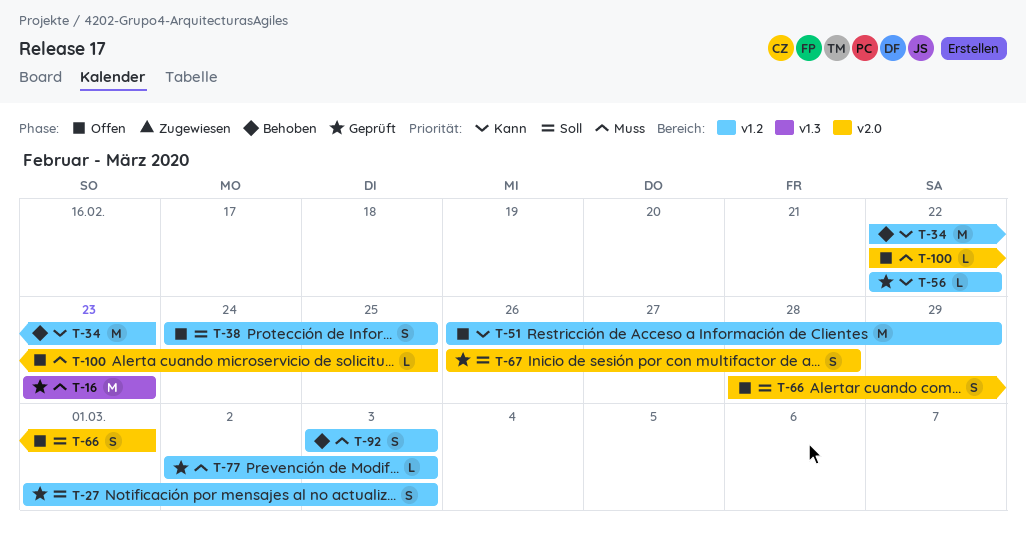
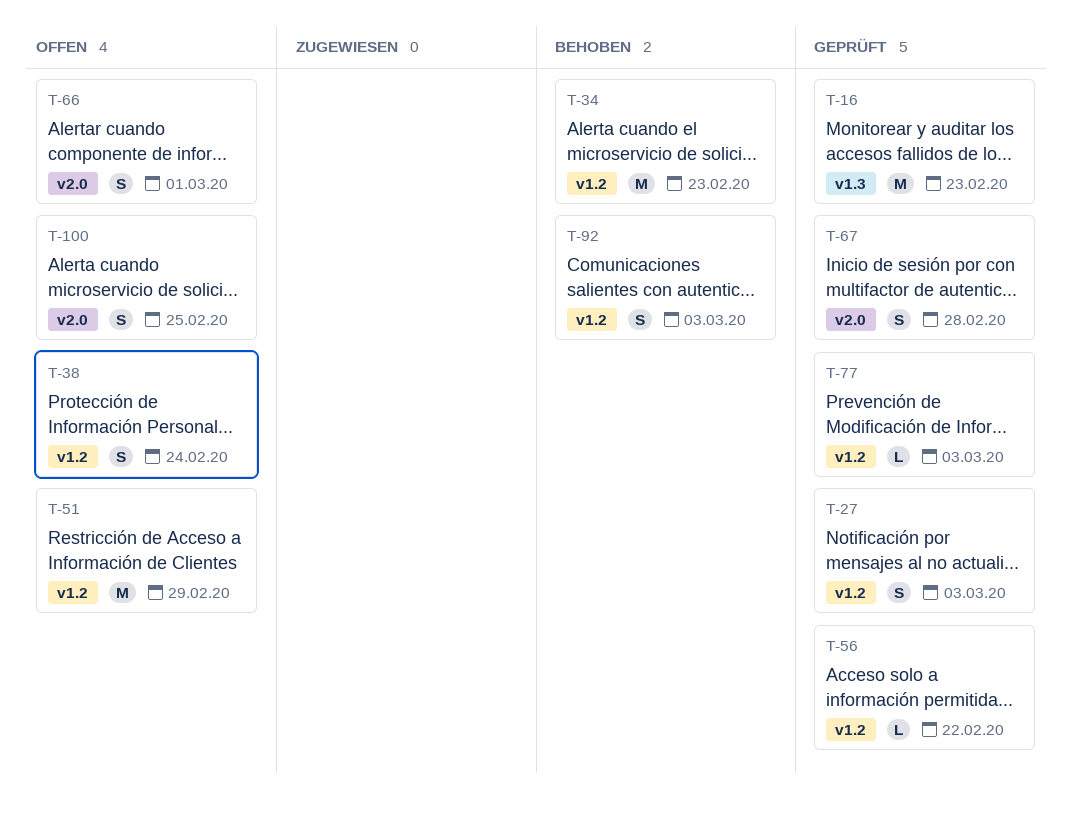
T-38, due: Feb 25 -> Feb 24
T-100, estimate: L -> S

